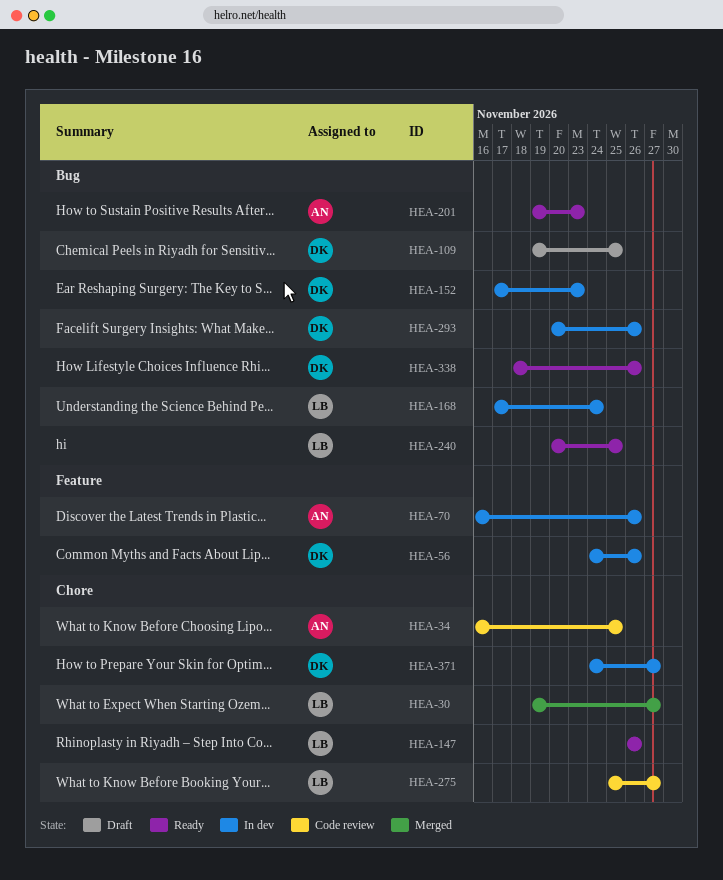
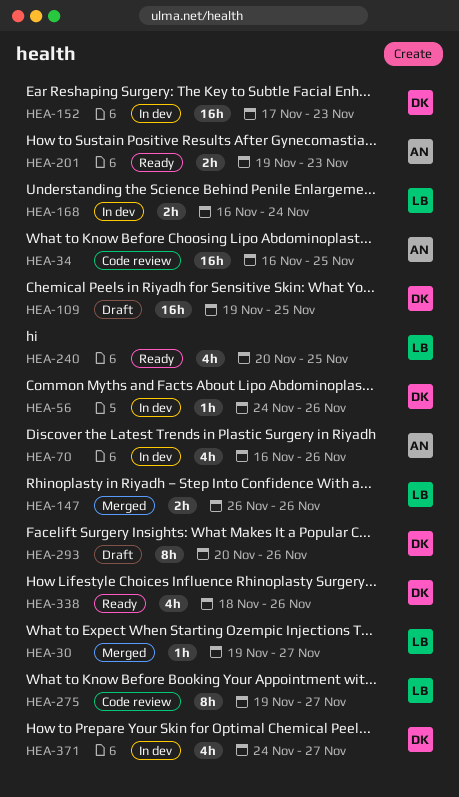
HEA-147, status: Ready -> Merged
HEA-168, start: Nov 17 -> Nov 16
HEA-275, start: Nov 25 -> Nov 19
HEA-293, status: In dev -> Draft

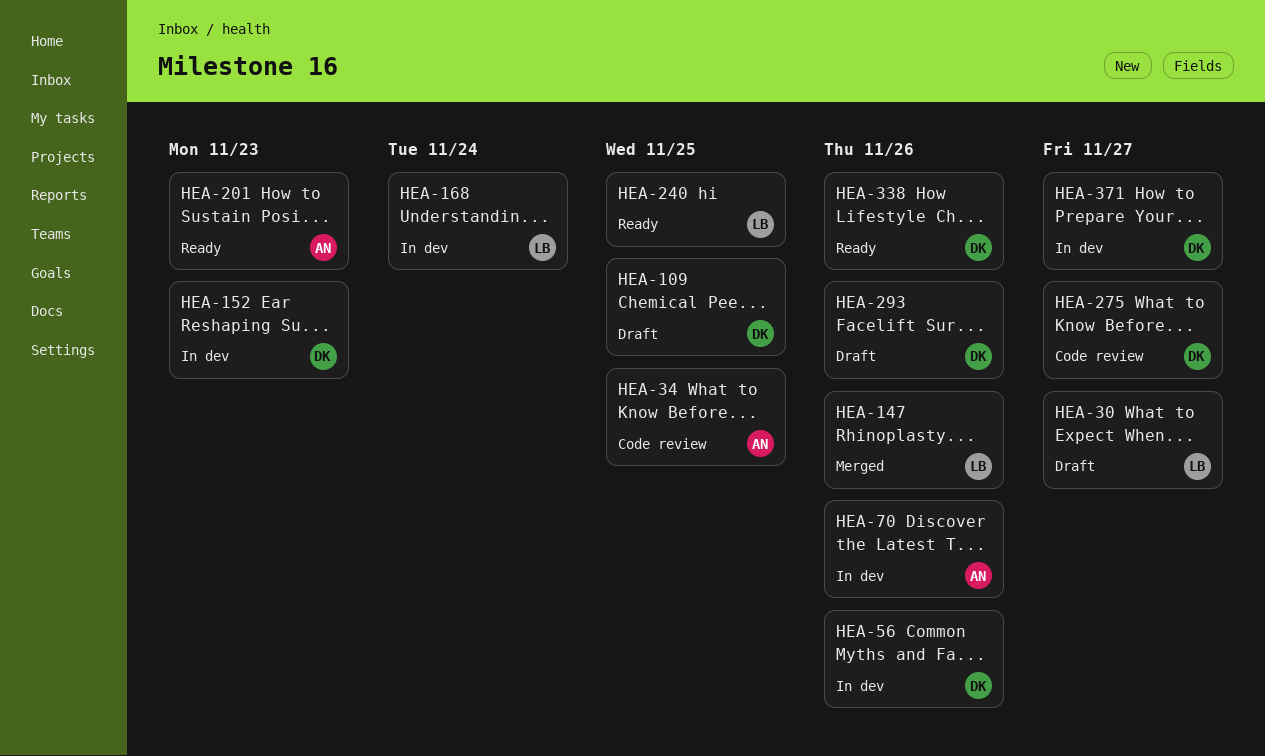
HEA-30, status: Merged -> Draft
HEA-275, owner: LB -> DK

